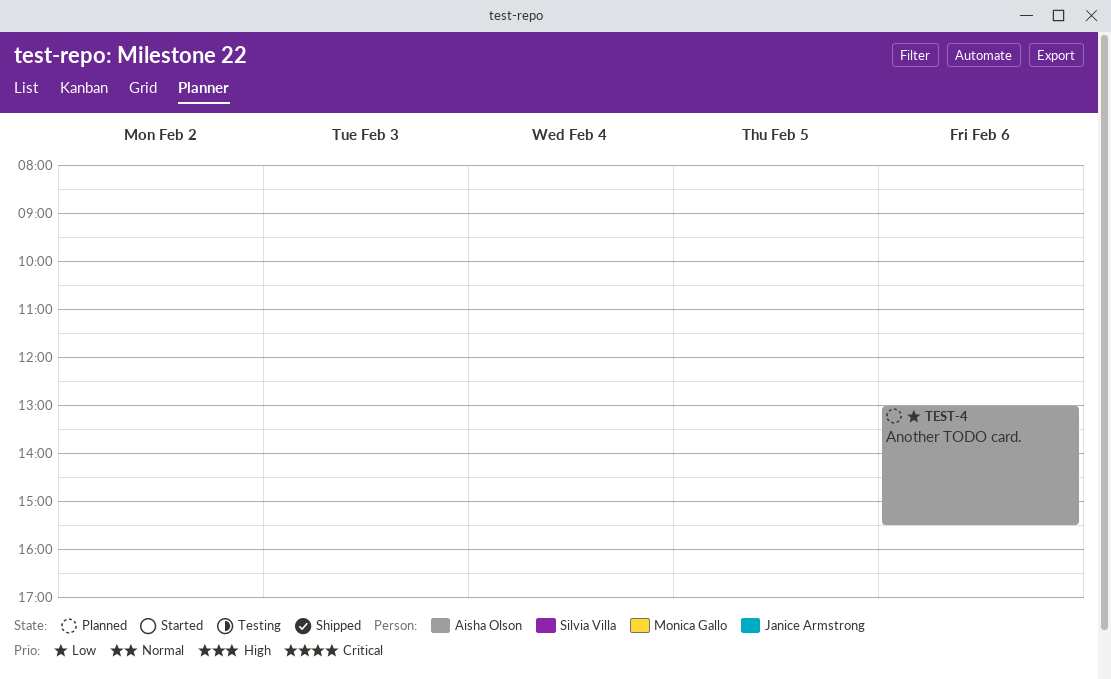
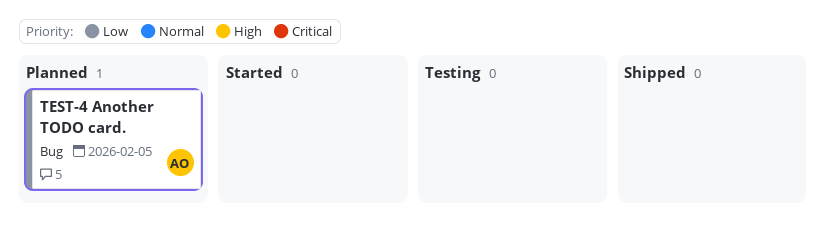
TEST-4, day: Feb 6 -> Feb 5

